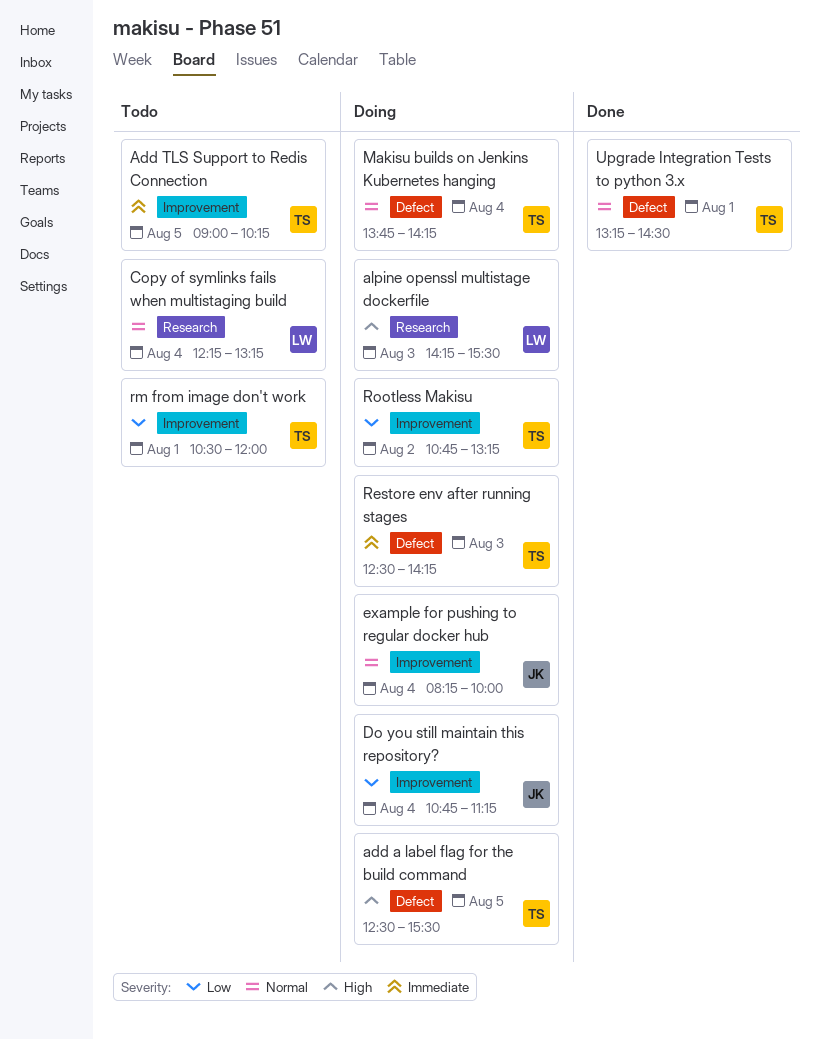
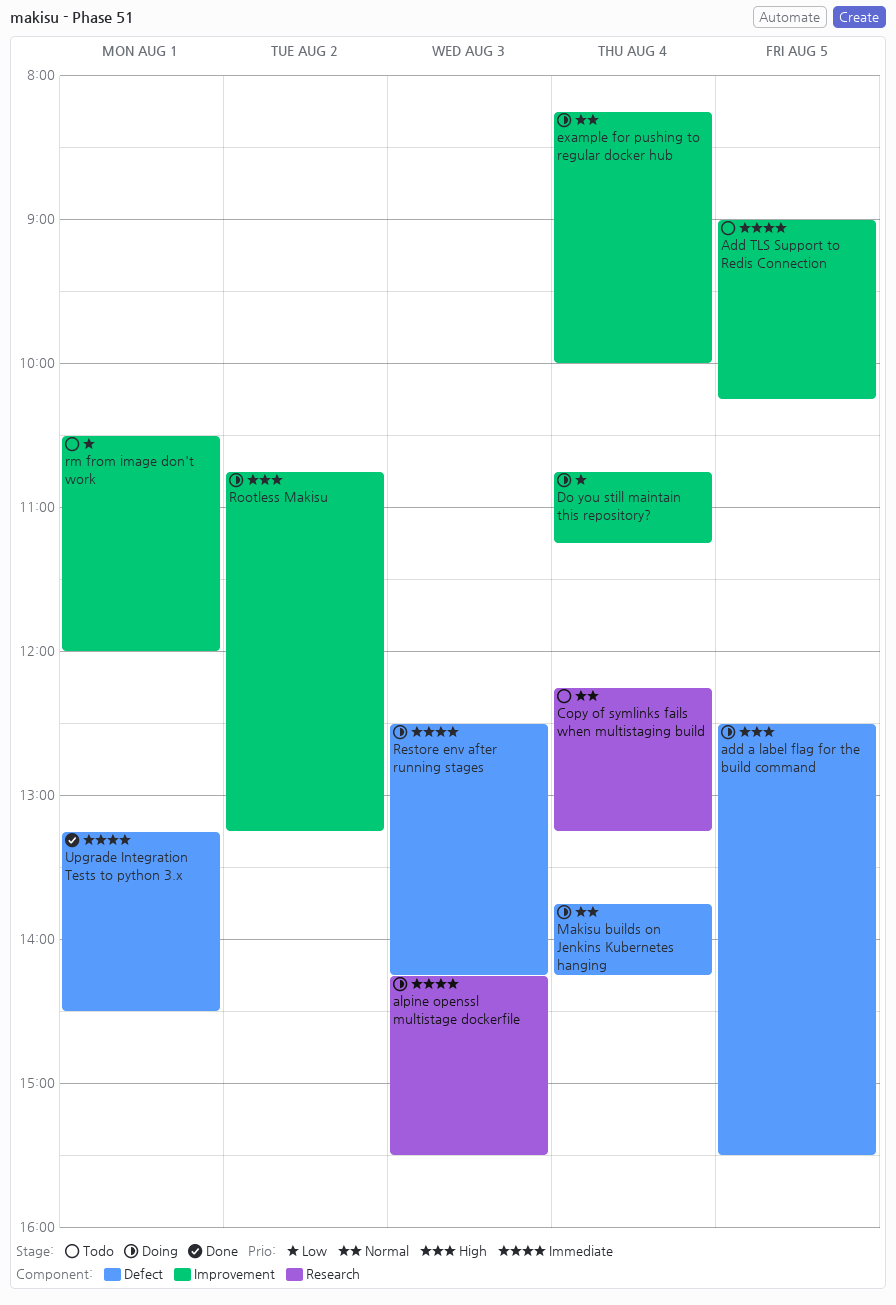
alpine openssl multistage dockerfile, priority: High -> Immediate
Rootless Makisu, priority: Low -> High
Upgrade Integration Tests to python 3.x, priority: Normal -> Immediate

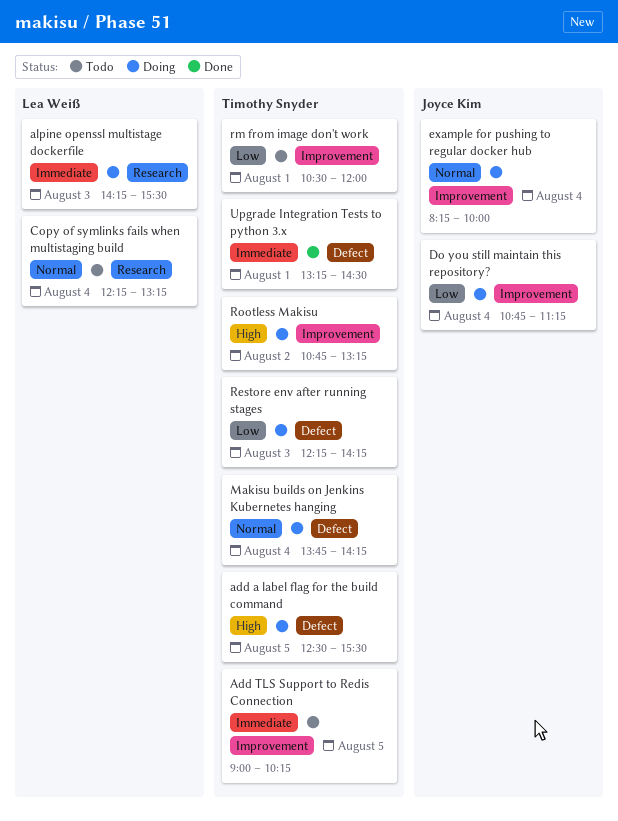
Restore env after running stages, priority: Immediate -> Low
Restore env after running stages, begins: 12:30 -> 12:15

